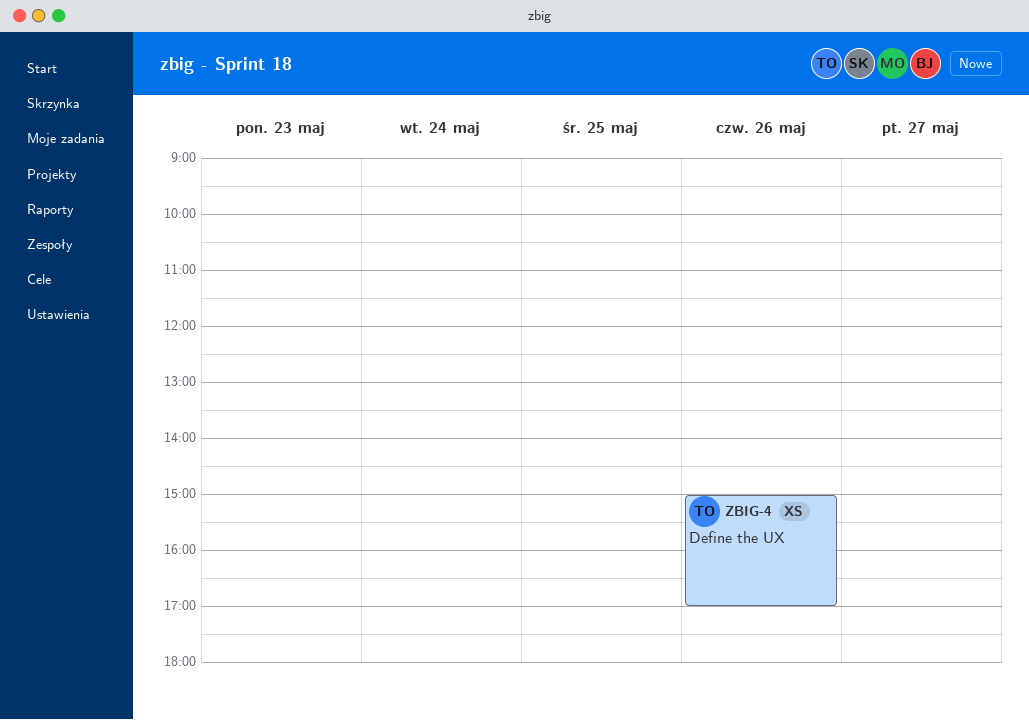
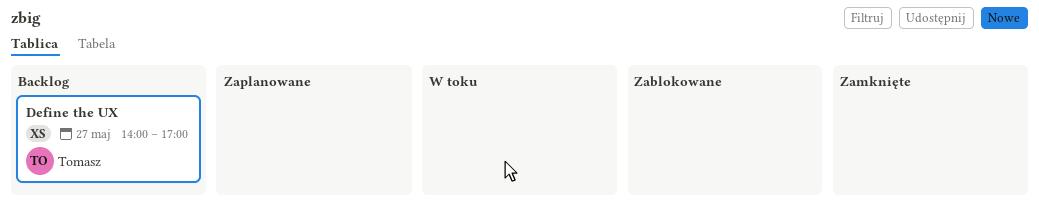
Define the UX, day: May 26 -> May 27
Define the UX, begins: 15:00 -> 14:00

